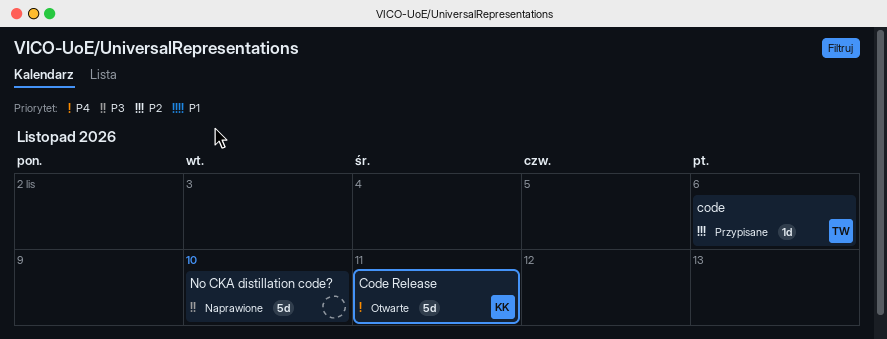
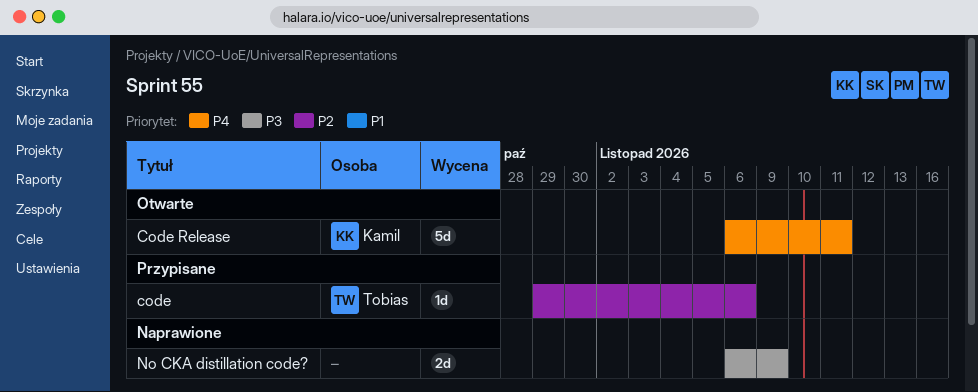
No CKA distillation code?, estimate: 5d -> 2d
No CKA distillation code?, due: Nov 10 -> Nov 9

